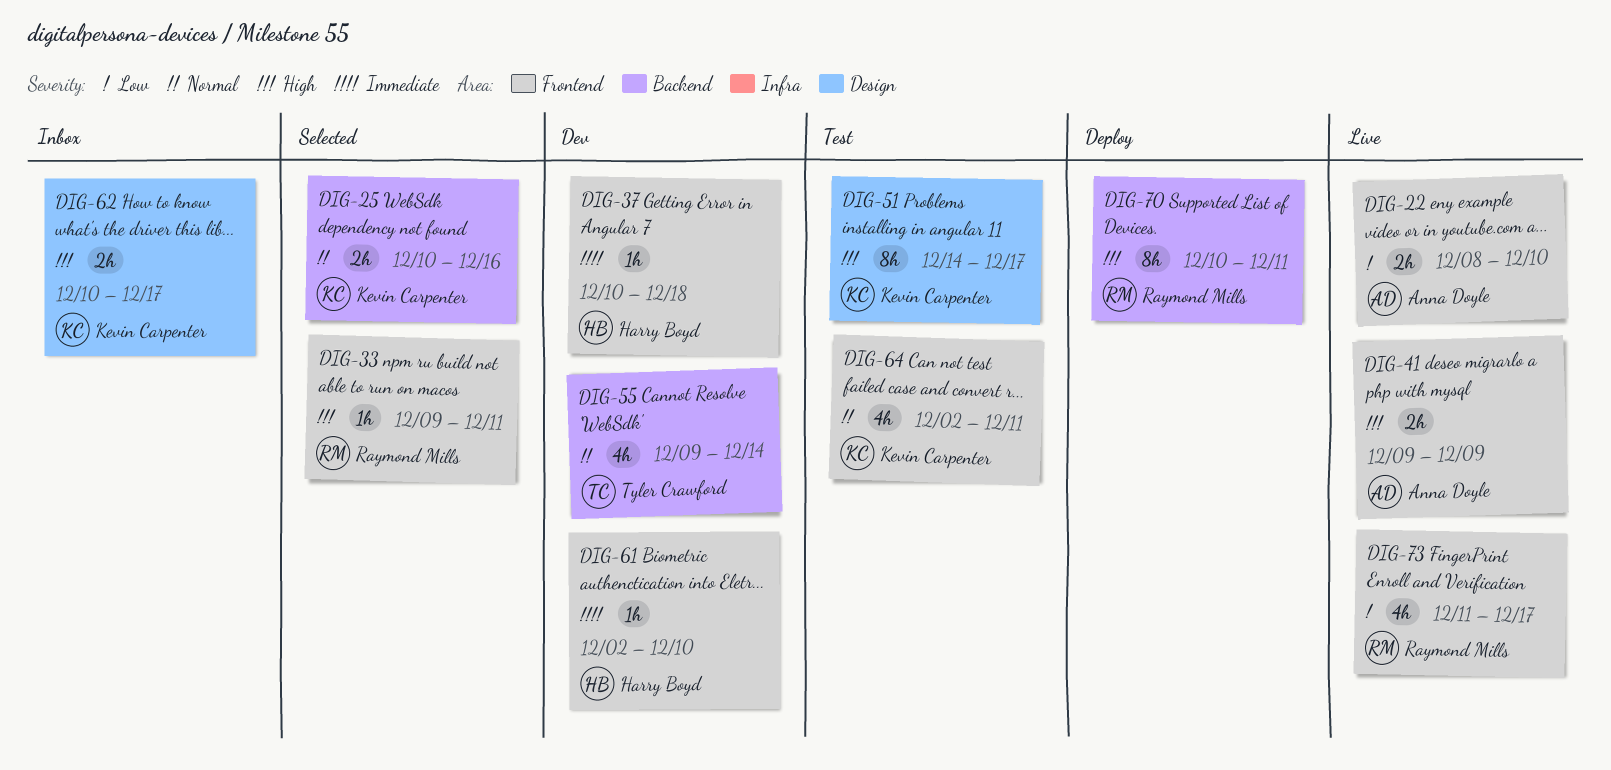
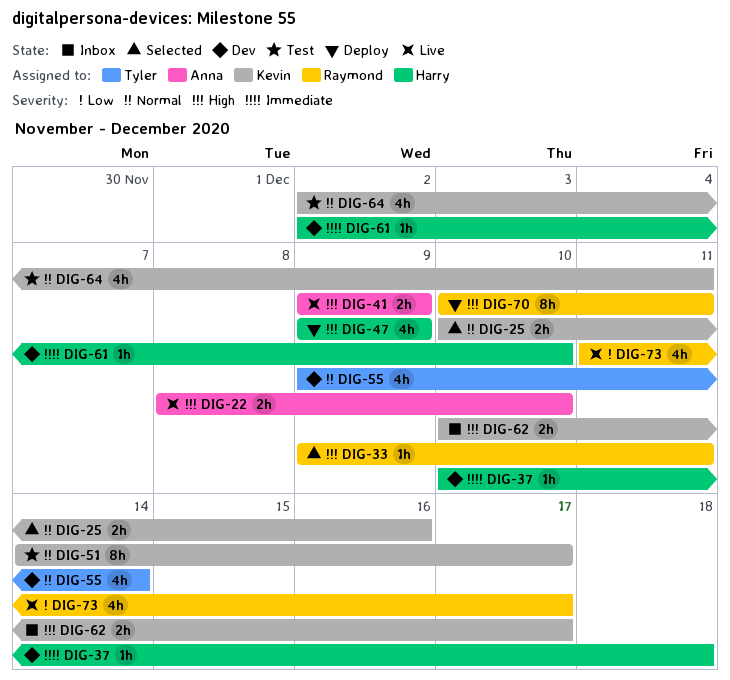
DIG-22, priority: Low -> High
DIG-47: none -> present
DIG-51, priority: High -> Normal

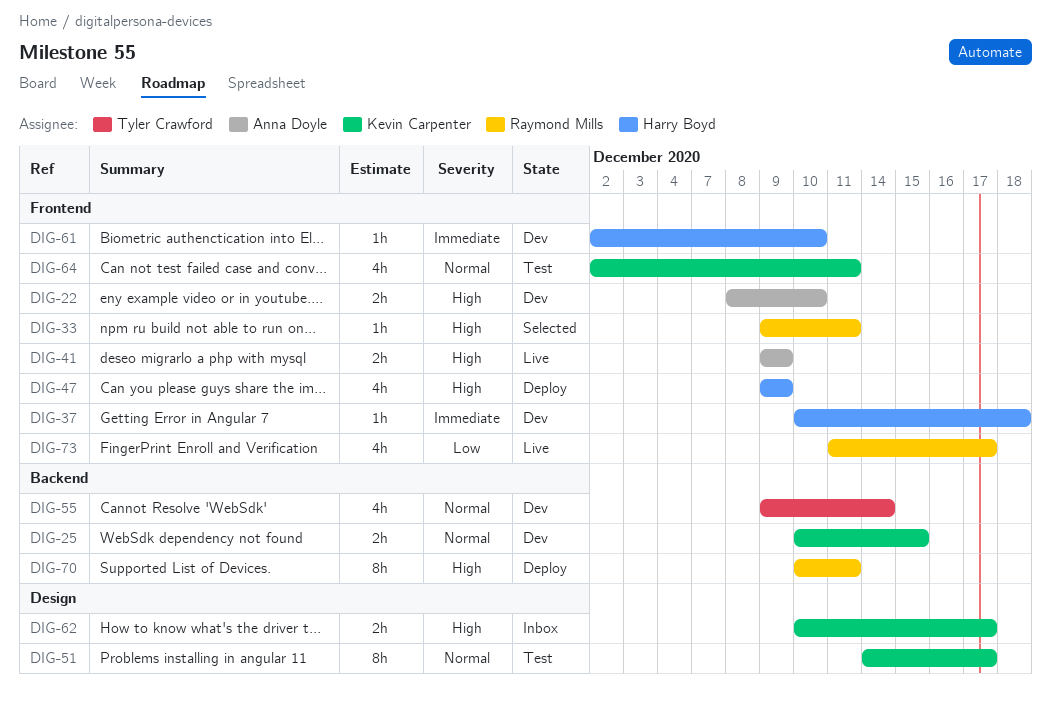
DIG-22, status: Live -> Dev
DIG-25, status: Selected -> Dev
DIG-25, due: Dec 16 -> Dec 15

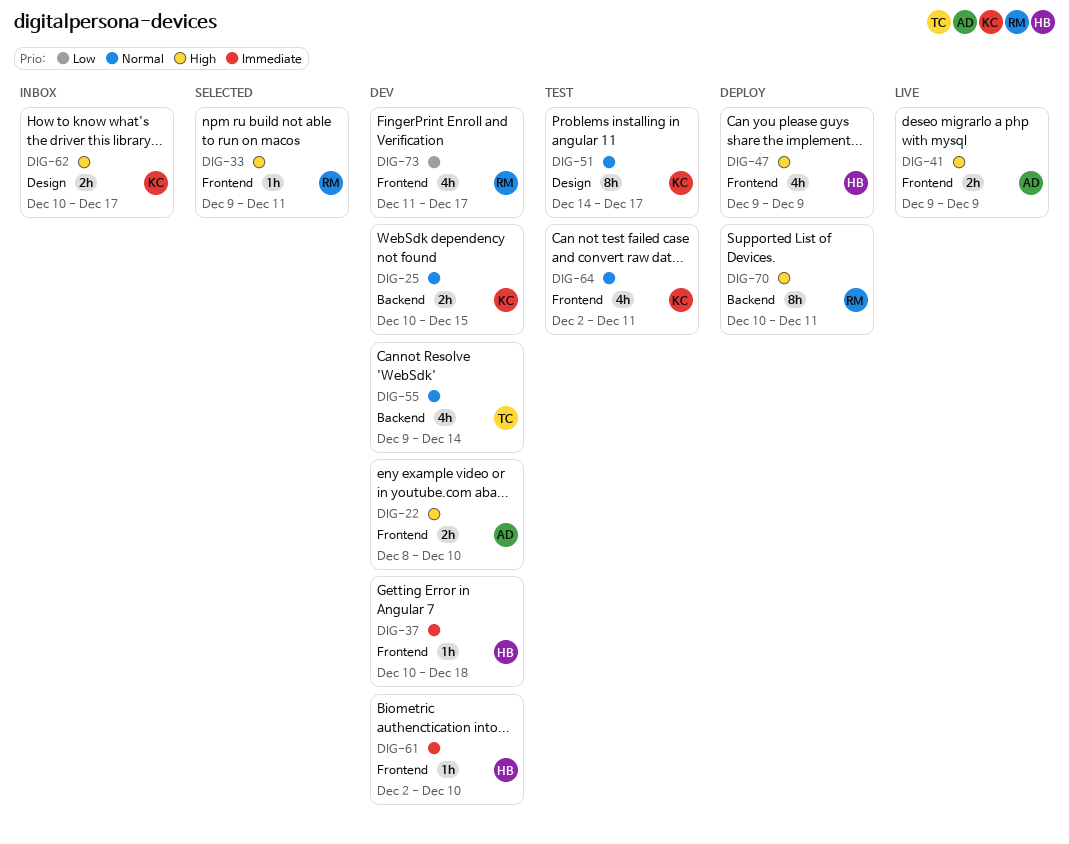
DIG-73, status: Live -> Dev

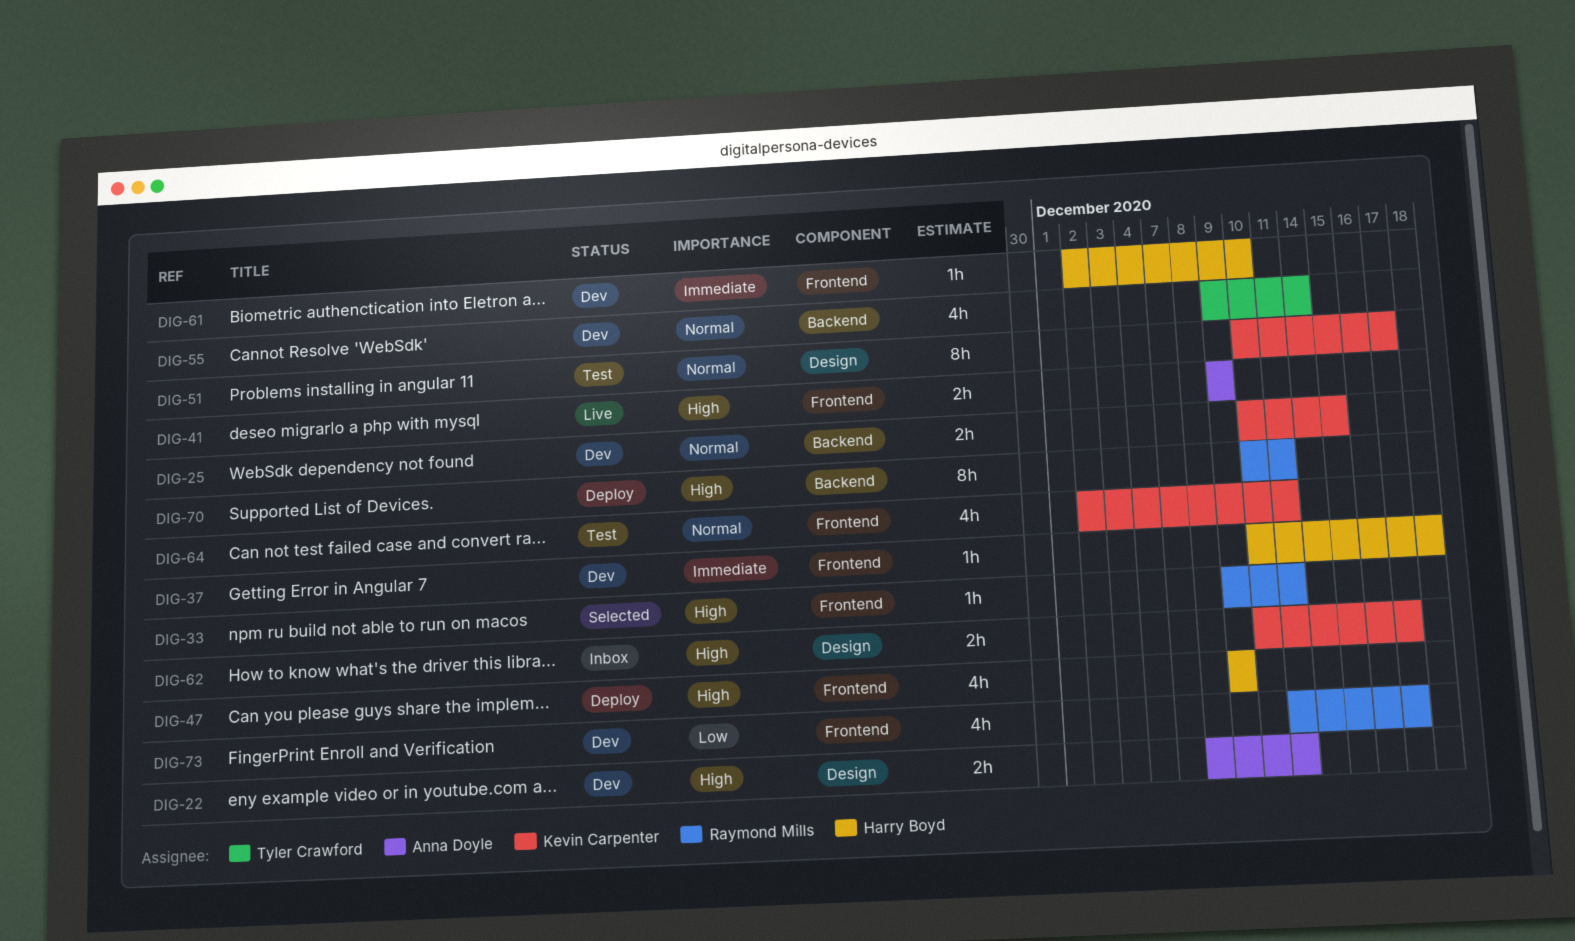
DIG-22, label: Frontend -> Design
DIG-22, due: Dec 10 -> Dec 11
DIG-51, start: Dec 14 -> Dec 10

